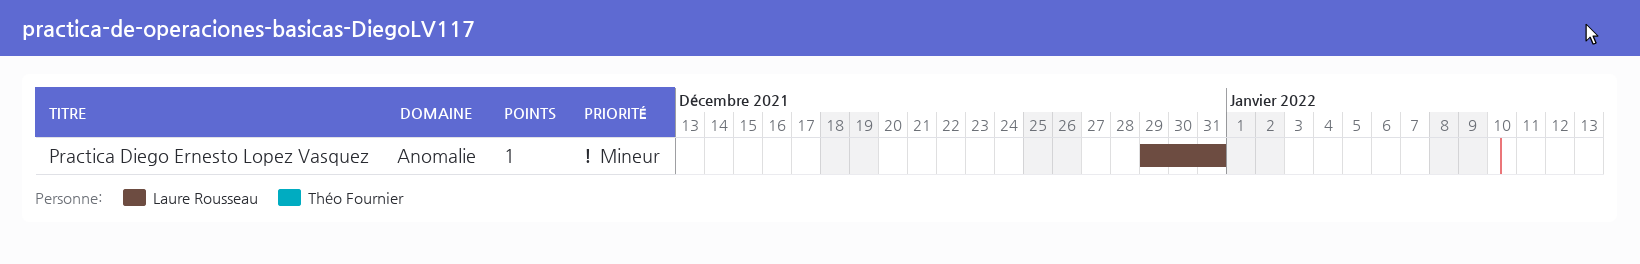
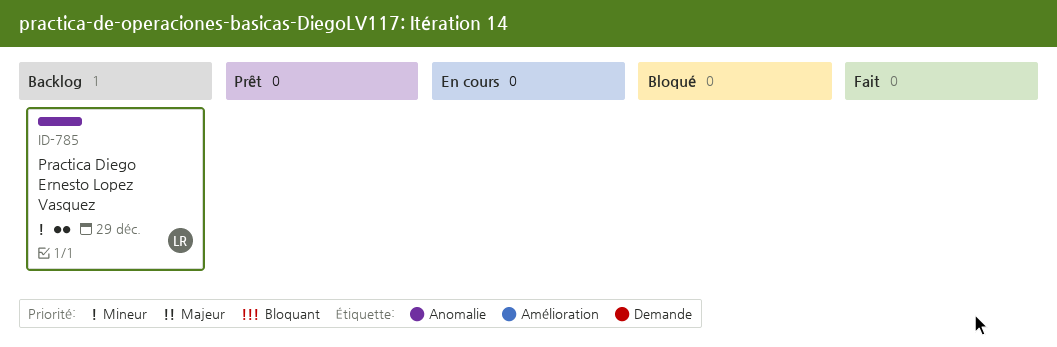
Practica Diego Ernesto Lopez Vasquez, estimate: 1 -> 2
Practica Diego Ernesto Lopez Vasquez, due: Dec 31 -> Dec 29

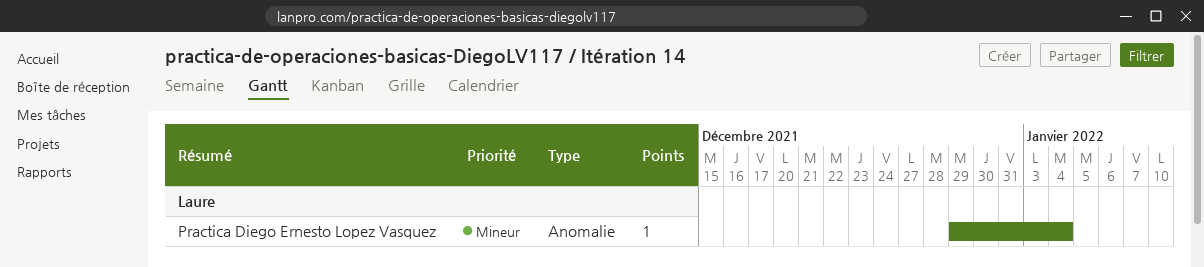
Practica Diego Ernesto Lopez Vasquez, estimate: 2 -> 1
Practica Diego Ernesto Lopez Vasquez, due: Dec 29 -> Jan 4

